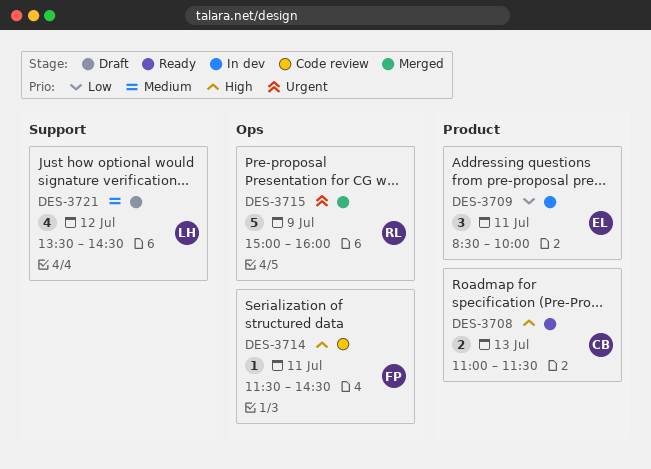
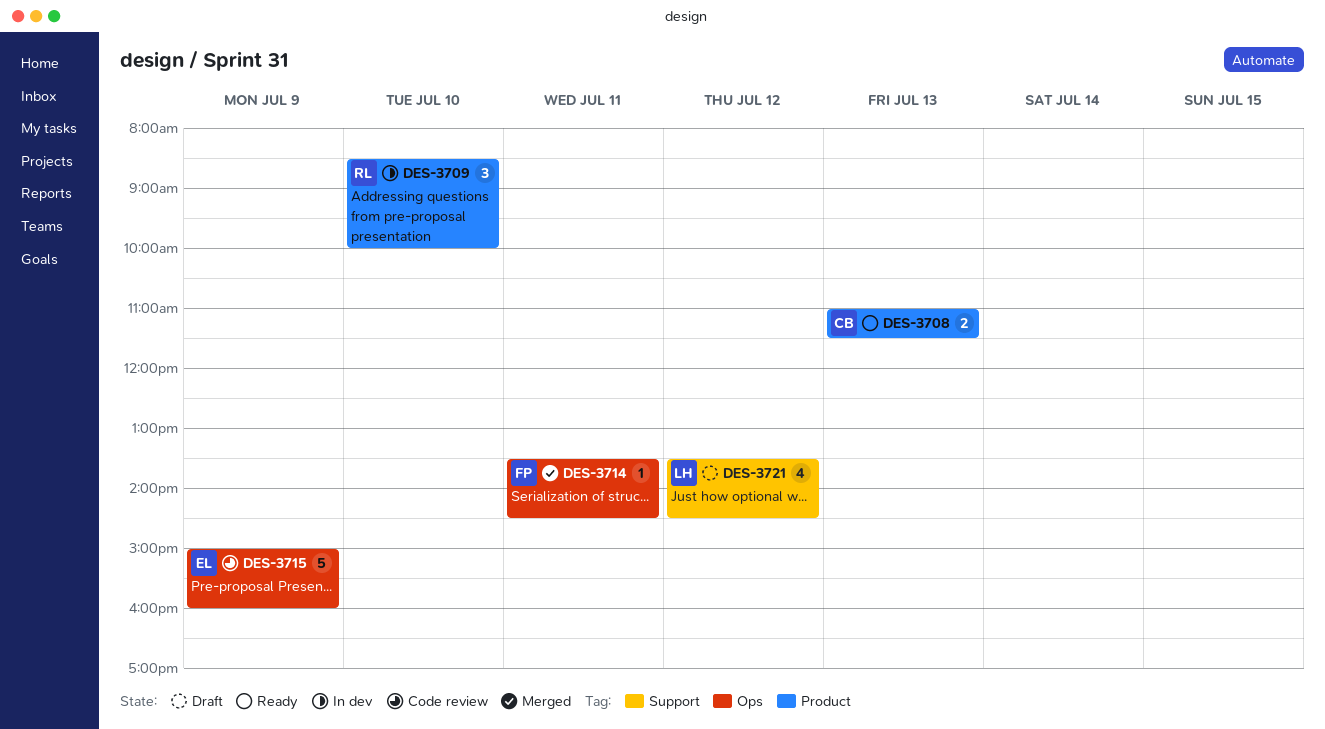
DES-3709, owner: EL -> RL
DES-3709, day: Jul 11 -> Jul 10
DES-3714, status: Code review -> Merged
DES-3714, begins: 11:30 -> 13:30
DES-3715, status: Merged -> Code review
DES-3715, owner: RL -> EL

